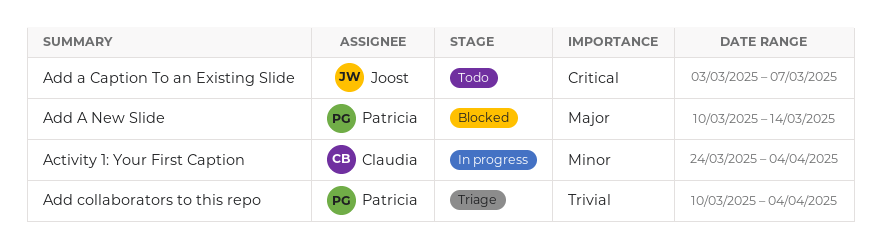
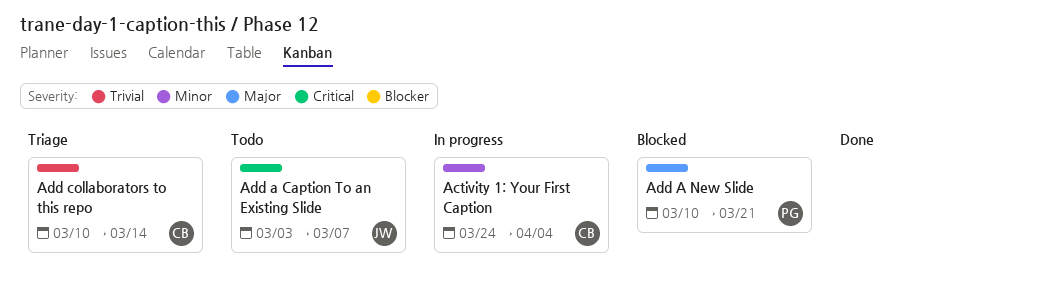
Add A New Slide, due: Mar 14 -> Mar 21
Add collaborators to this repo, owner: Patricia -> Claudia
Add collaborators to this repo, due: Apr 4 -> Mar 14

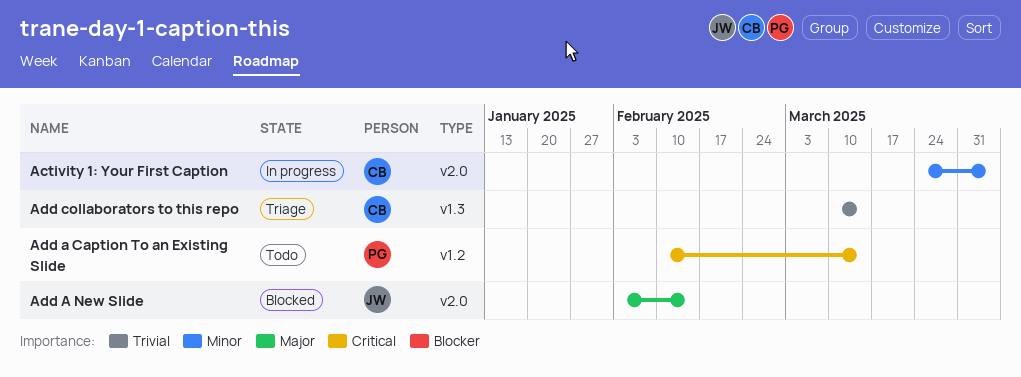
Add a Caption To an Existing Slide, owner: JW -> PG
Add a Caption To an Existing Slide, start: Mar 3 -> Feb 10
Add a Caption To an Existing Slide, due: Mar 7 -> Mar 14
Add A New Slide, owner: PG -> JW
Add A New Slide, start: Mar 10 -> Feb 3
Add A New Slide, due: Mar 21 -> Feb 14

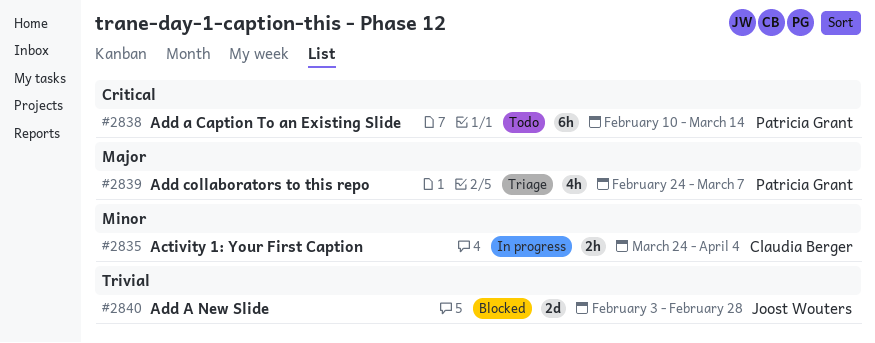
Add A New Slide, priority: Major -> Trivial
Add A New Slide, due: Feb 14 -> Feb 28
Add collaborators to this repo, owner: Claudia Berger -> Patricia Grant
Add collaborators to this repo, priority: Trivial -> Major
Add collaborators to this repo, start: Mar 10 -> Feb 24
Add collaborators to this repo, due: Mar 14 -> Mar 7

